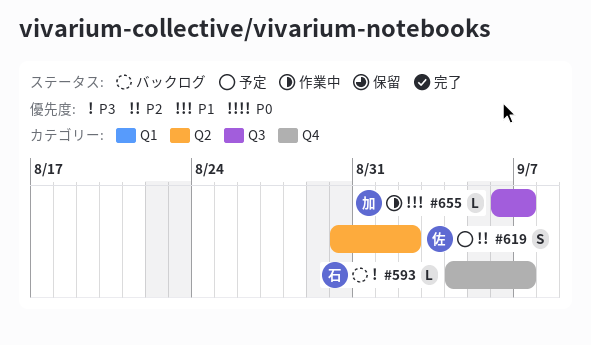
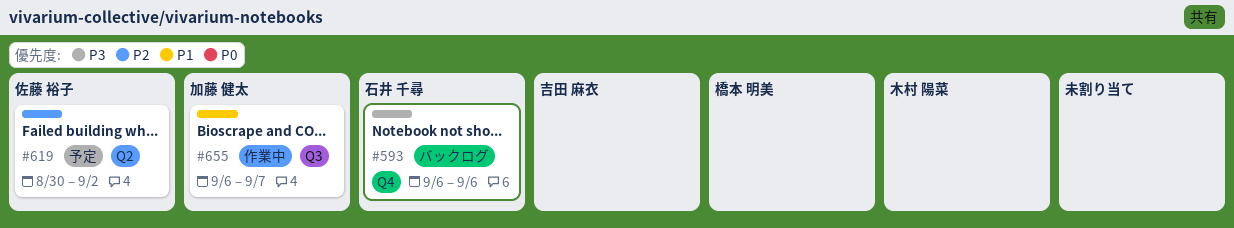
#593, start: Sep 4 -> Sep 6
#593, due: Sep 7 -> Sep 6

